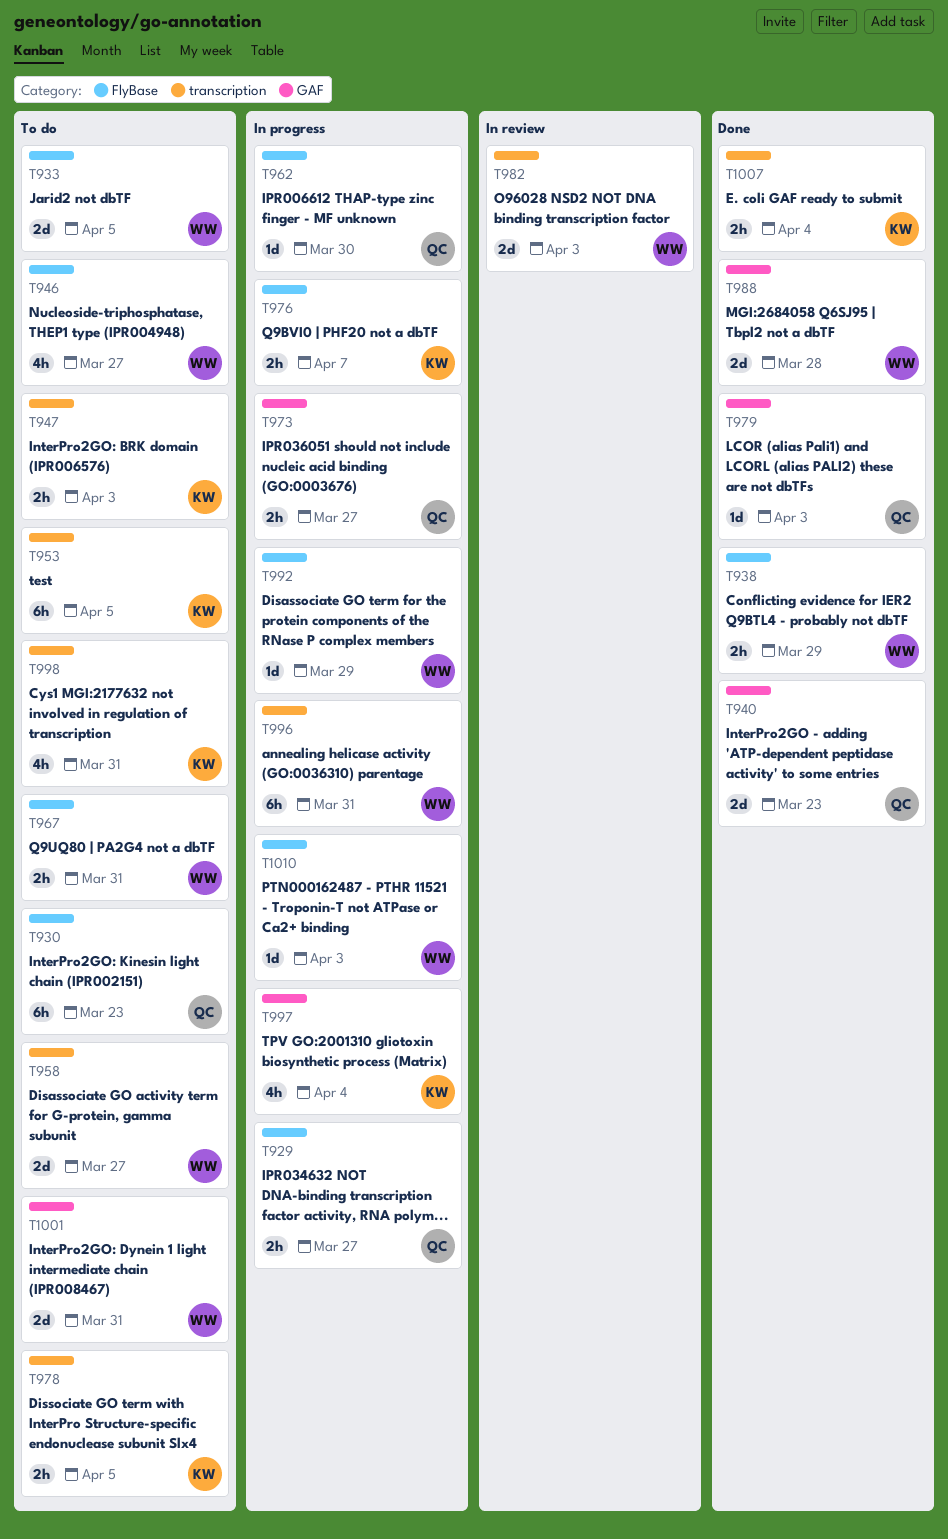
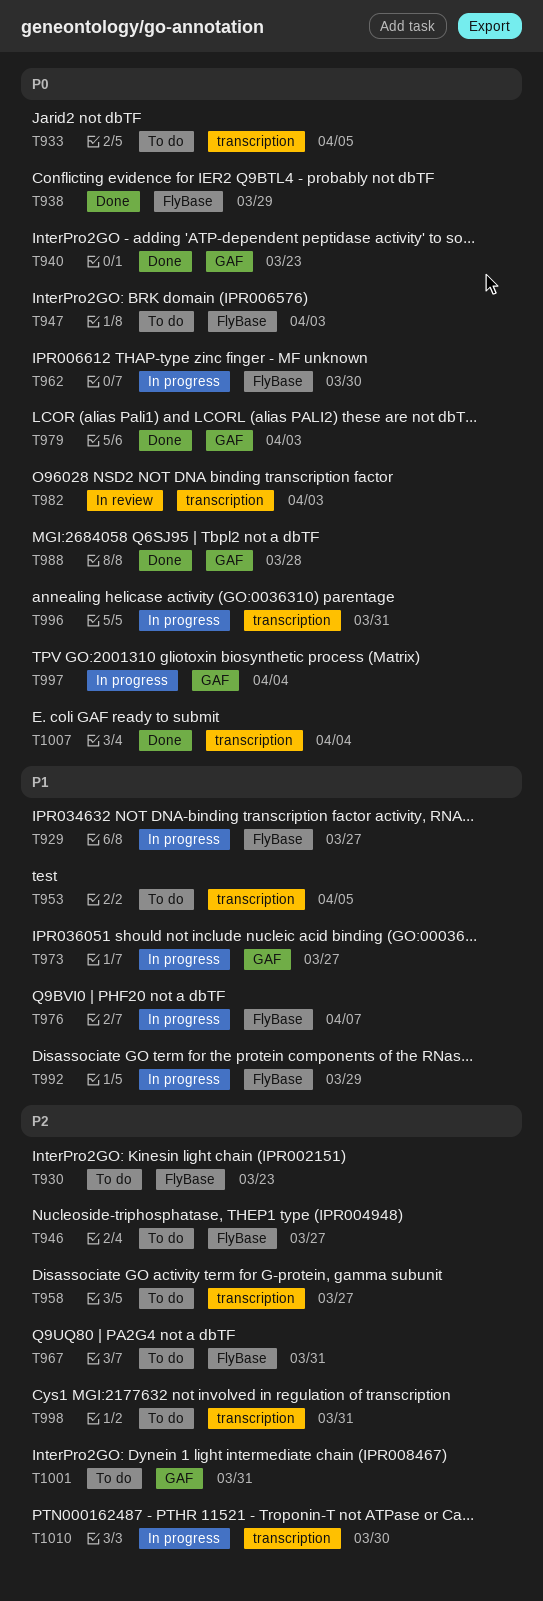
T933, label: FlyBase -> transcription
T947, label: transcription -> FlyBase
T978: present -> none
T1010, label: FlyBase -> transcription
T1010, due: Apr 3 -> Mar 30

